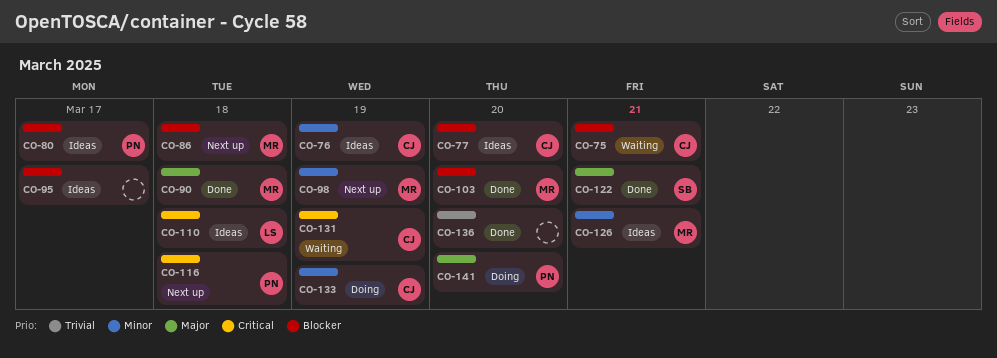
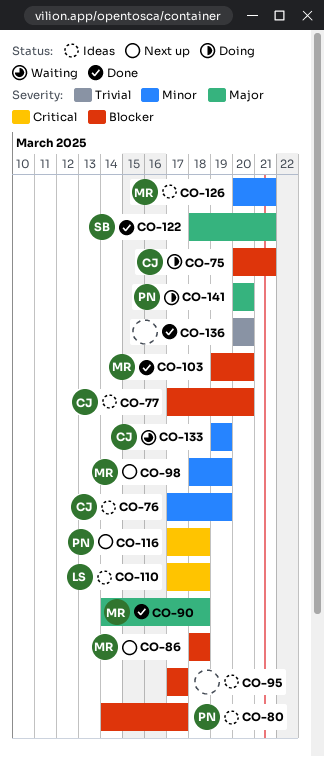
CO-75, status: Waiting -> Doing
CO-131: present -> none
CO-133, status: Doing -> Waiting

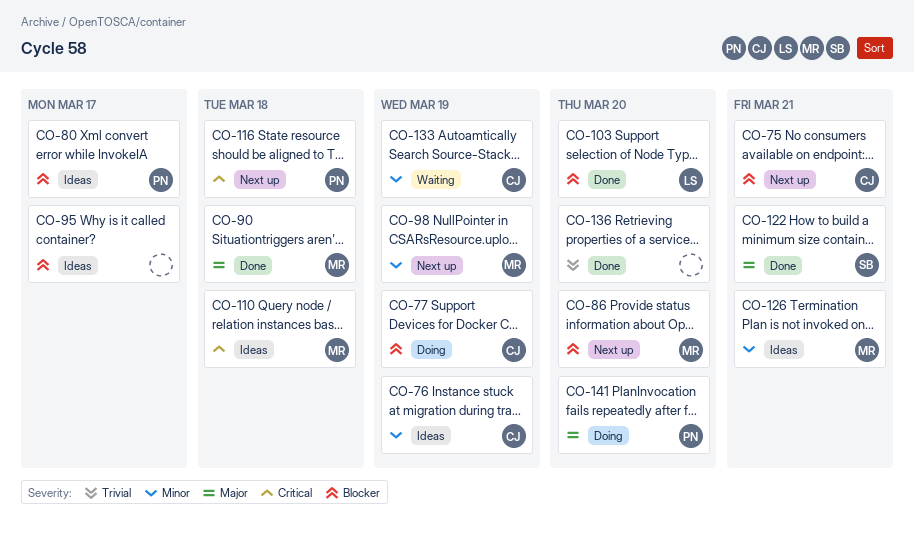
CO-75, status: Doing -> Next up
CO-77, status: Ideas -> Doing
CO-77, due: Mar 20 -> Mar 19
CO-86, due: Mar 18 -> Mar 20
CO-103, owner: MR -> LS
CO-110, owner: LS -> MR

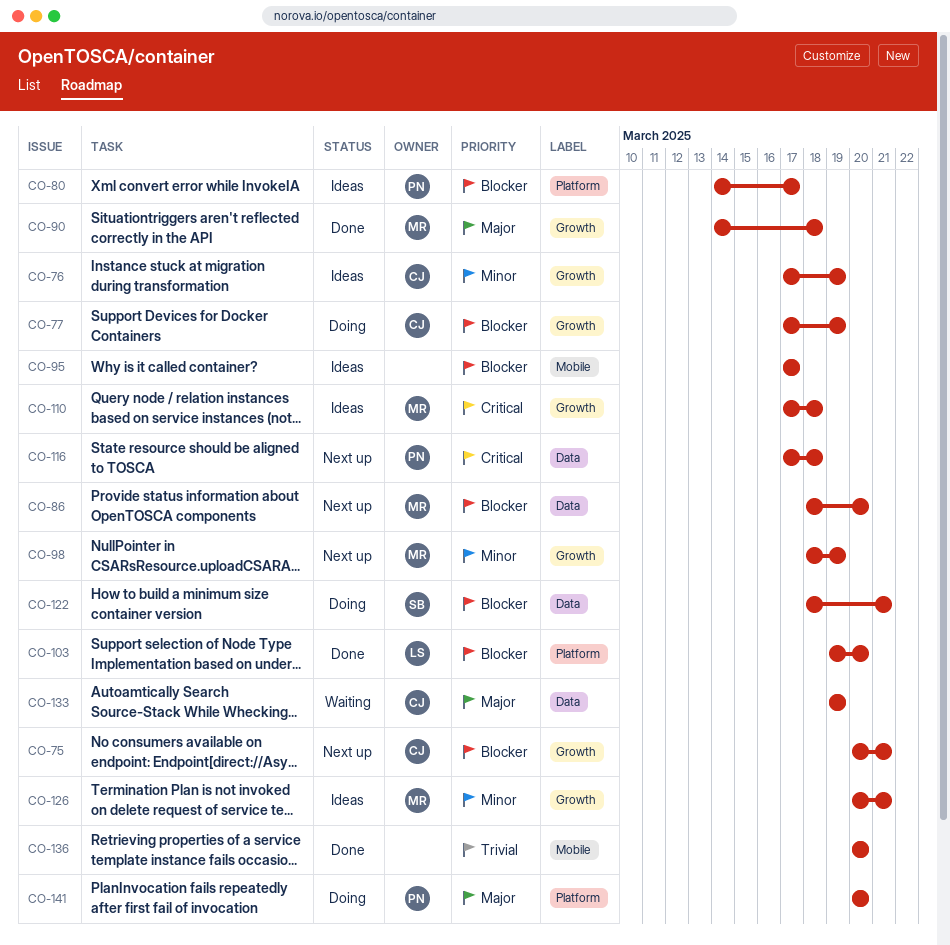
CO-122, status: Done -> Doing
CO-122, priority: Major -> Blocker
CO-133, priority: Minor -> Major

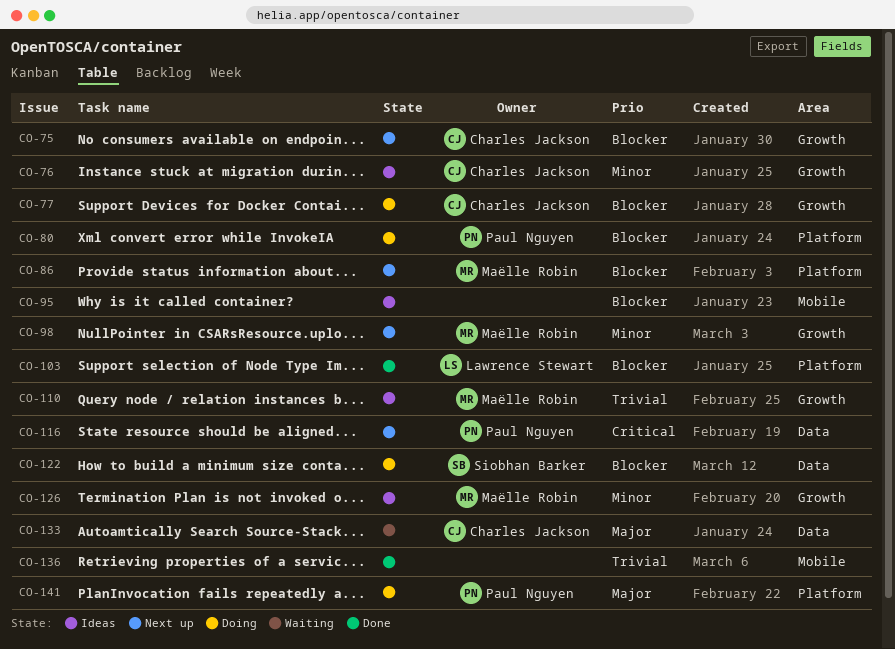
CO-80, status: Ideas -> Doing
CO-86, label: Data -> Platform
CO-90: present -> none
CO-110, priority: Critical -> Trivial

